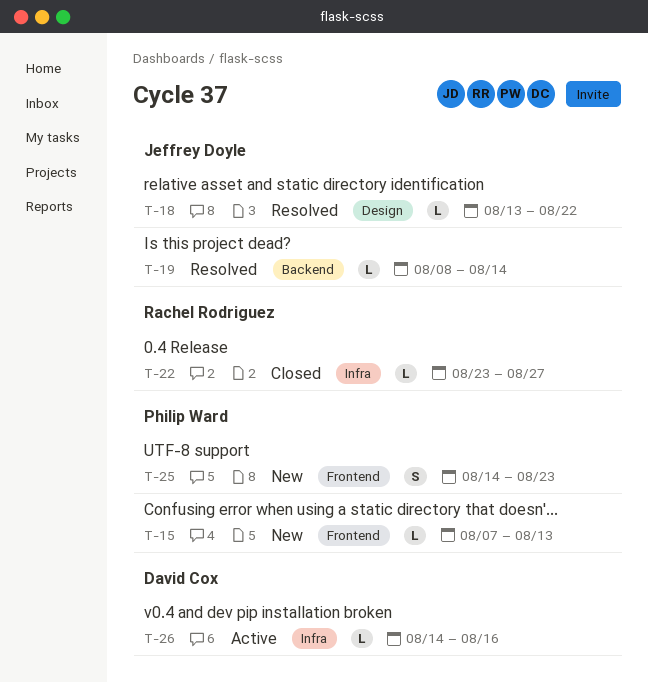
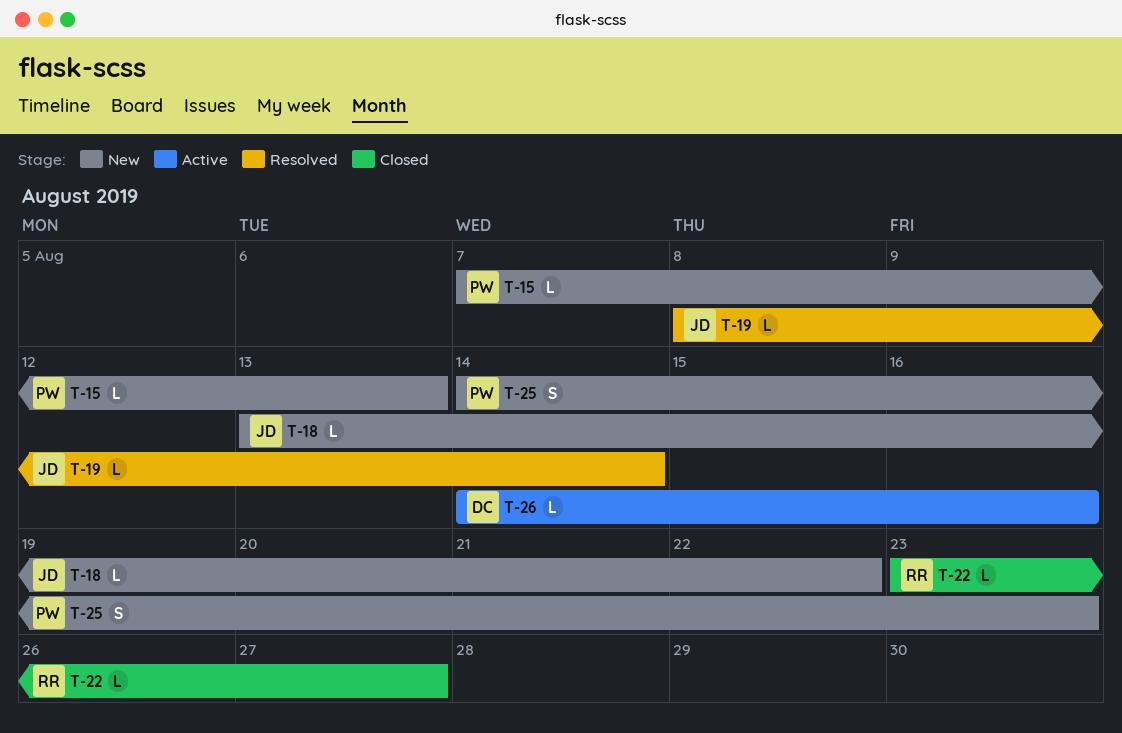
T-18, status: Resolved -> New

